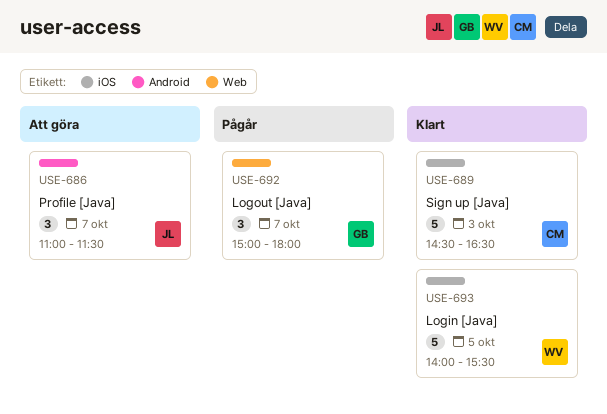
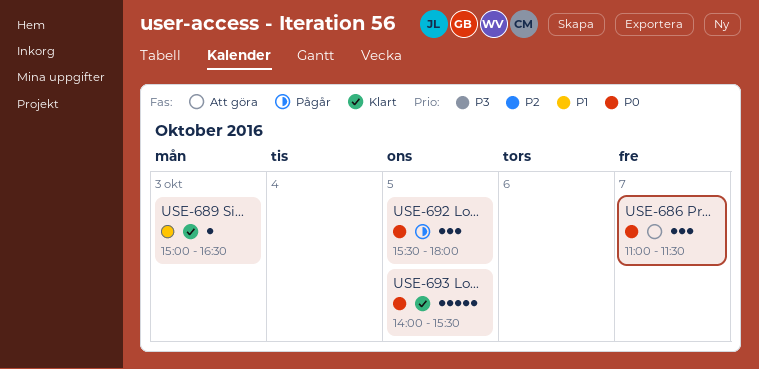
USE-689, estimate: 5 -> 1
USE-689, begins: 14:30 -> 15:00
USE-692, day: Oct 7 -> Oct 5
USE-692, begins: 15:00 -> 15:30

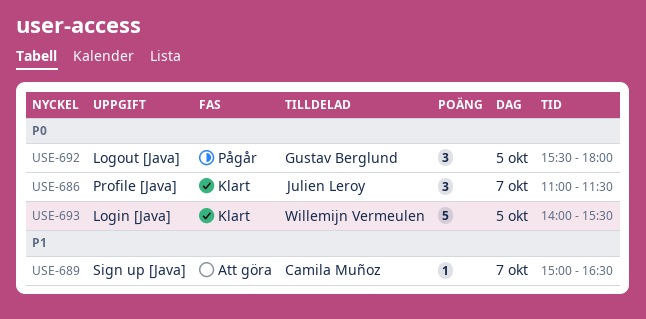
USE-686, status: Att göra -> Klart
USE-689, status: Klart -> Att göra
USE-689, day: Oct 3 -> Oct 7

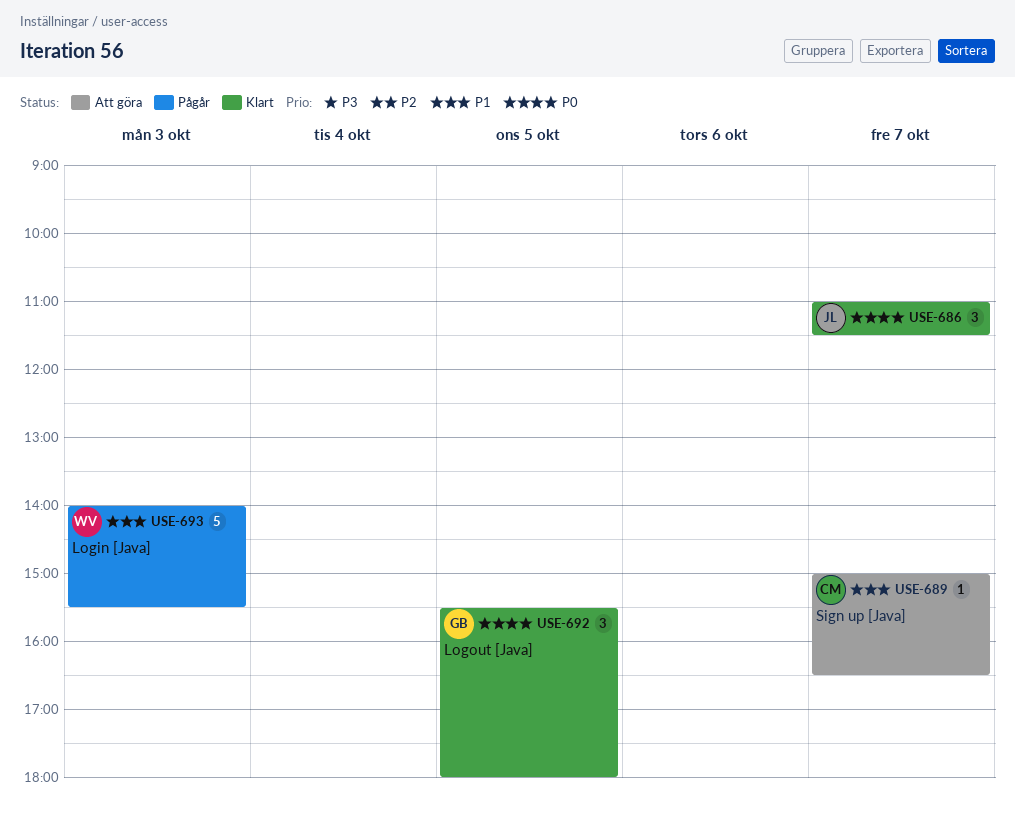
USE-692, status: Pågår -> Klart
USE-693, status: Klart -> Pågår
USE-693, priority: P0 -> P1
USE-693, day: Oct 5 -> Oct 3

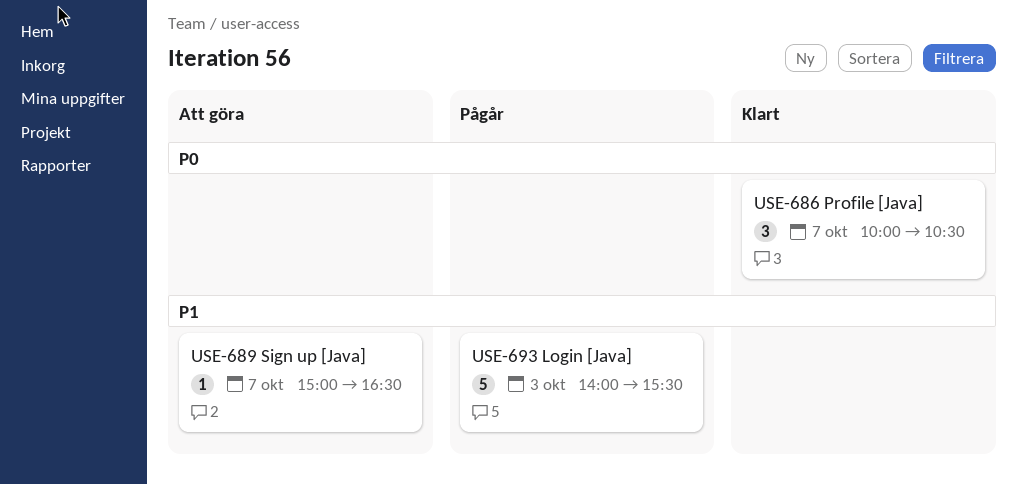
USE-686, begins: 11:00 -> 10:00
USE-686, ends: 11:30 -> 10:30
USE-692: present -> none

